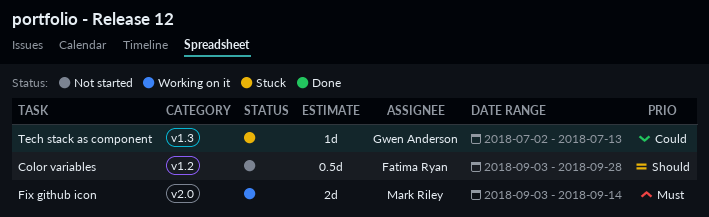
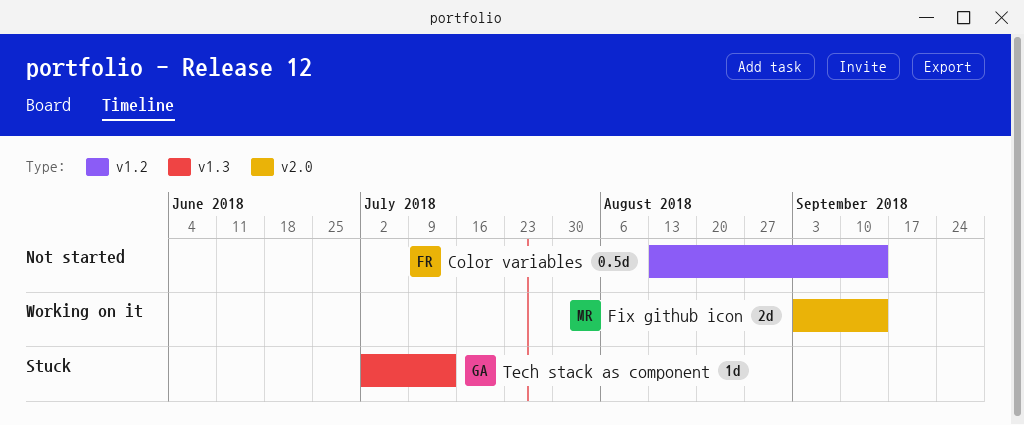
Color variables, start: Sep 3 -> Aug 13
Color variables, due: Sep 28 -> Sep 14

